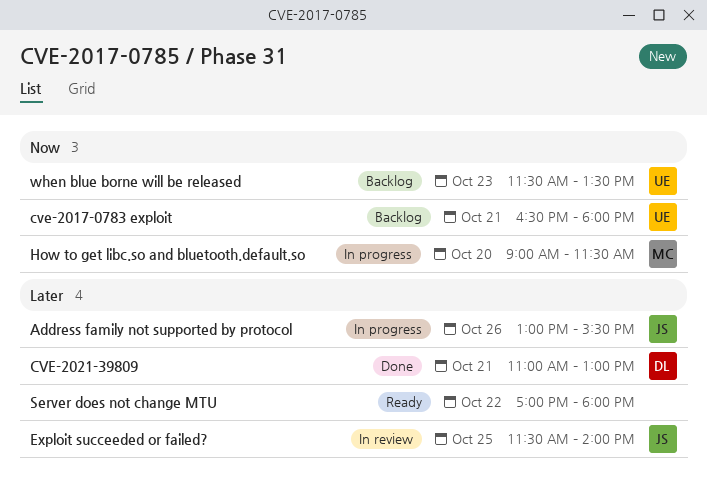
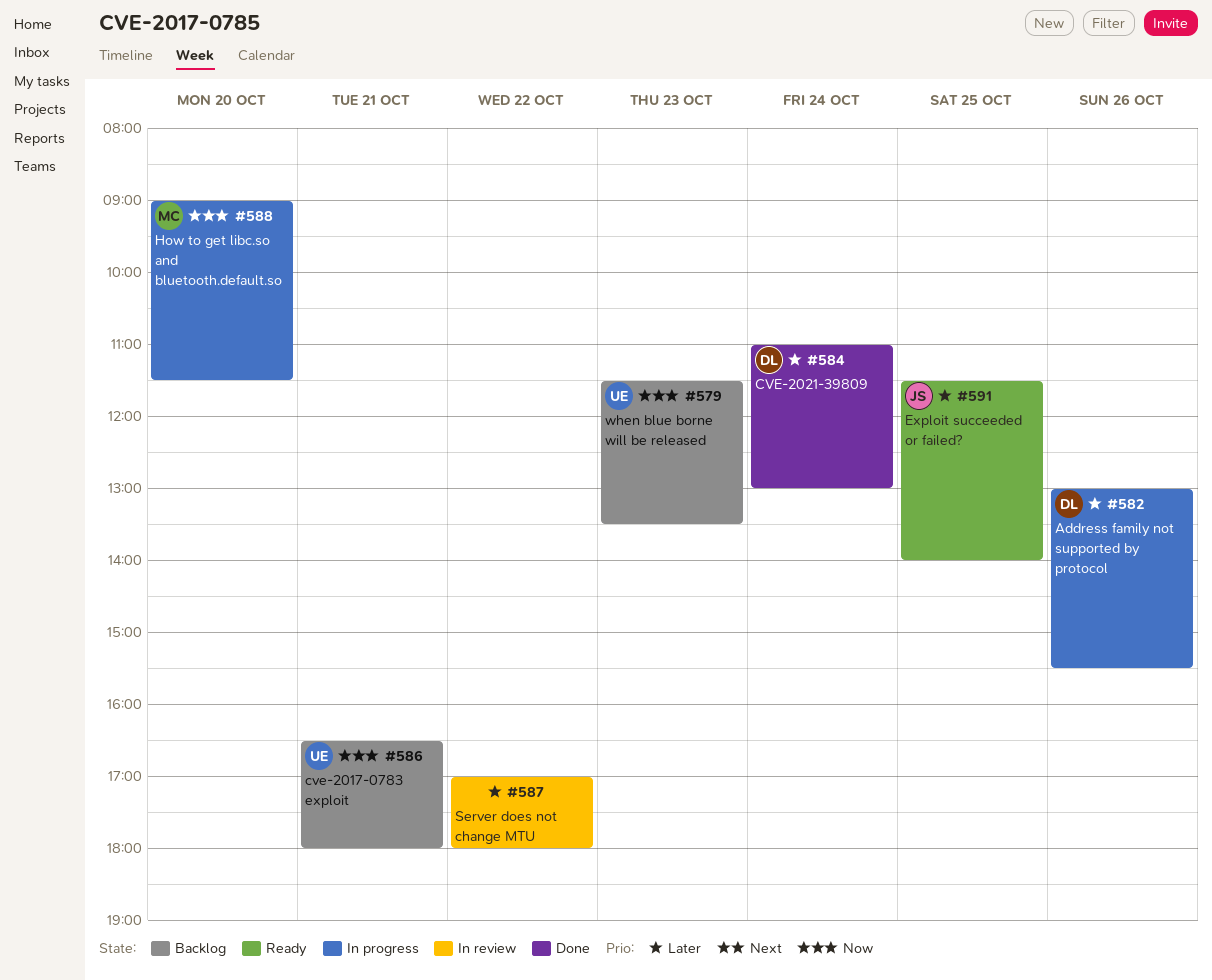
Address family not supported by protocol, owner: JS -> DL
CVE-2021-39809, day: Oct 21 -> Oct 24
Exploit succeeded or failed?, status: In review -> Ready
Server does not change MTU, status: Ready -> In review

